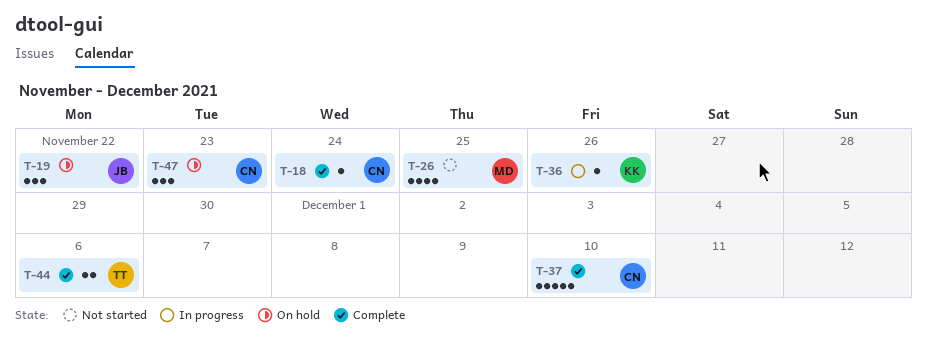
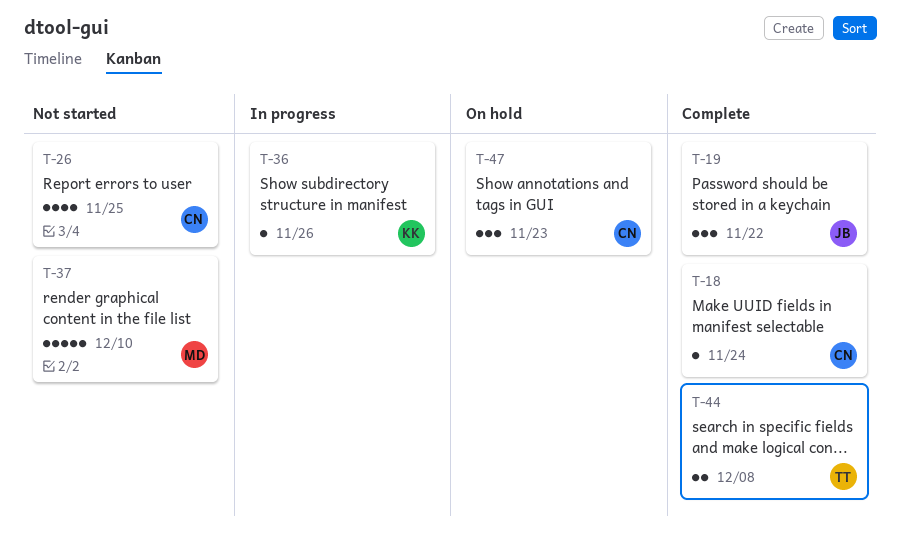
T-19, status: On hold -> Complete
T-26, owner: MD -> CN
T-37, status: Complete -> Not started
T-37, owner: CN -> MD
T-44, due: Dec 6 -> Dec 8

